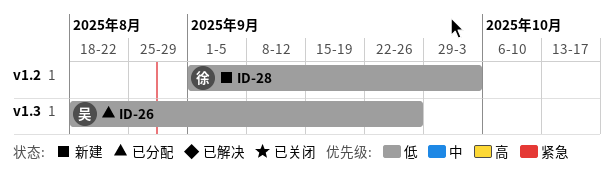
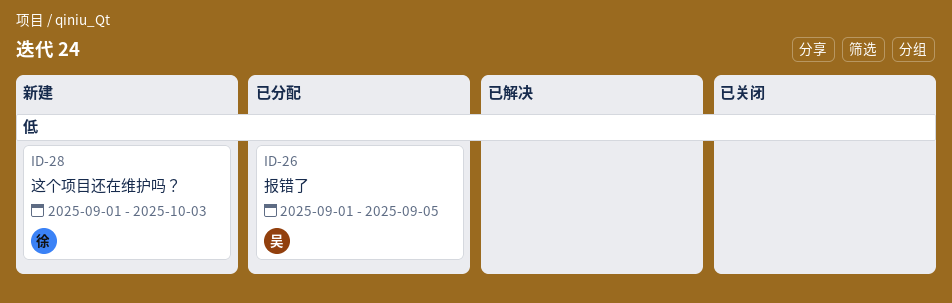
ID-26, start: Aug 18 -> Sep 1
ID-26, due: Sep 26 -> Sep 5

